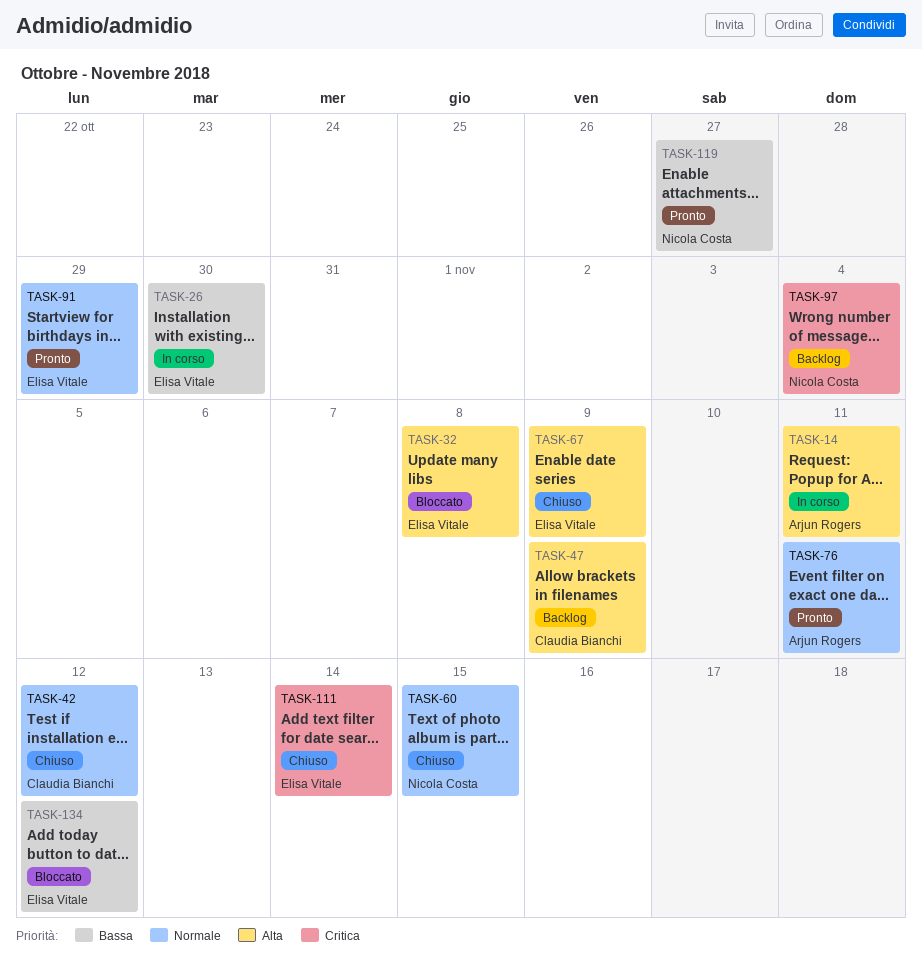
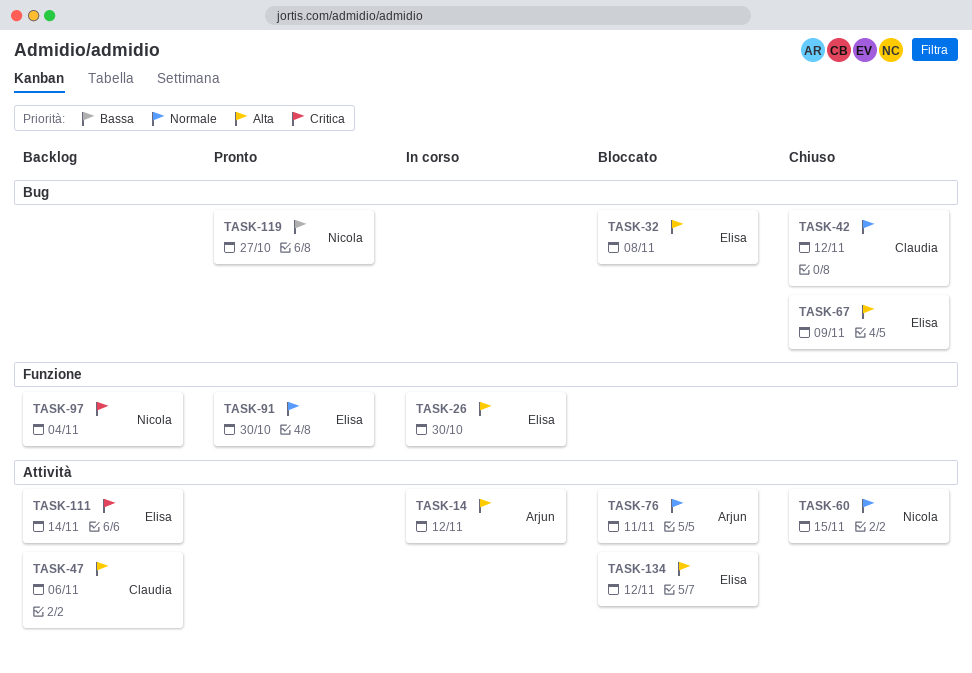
TASK-14, due: Nov 11 -> Nov 12
TASK-26, priority: Bassa -> Alta
TASK-47, due: Nov 9 -> Nov 6
TASK-76, status: Pronto -> Bloccato
TASK-91, due: Oct 29 -> Oct 30
TASK-111, status: Chiuso -> Backlog
TASK-134, priority: Bassa -> Alta

